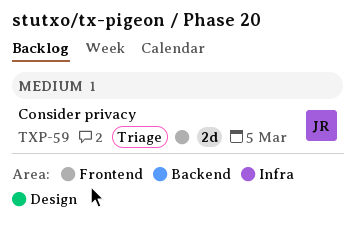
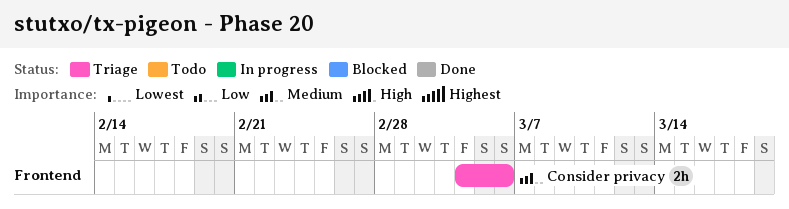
Consider privacy, estimate: 2d -> 2h
Consider privacy, due: Mar 5 -> Mar 6

